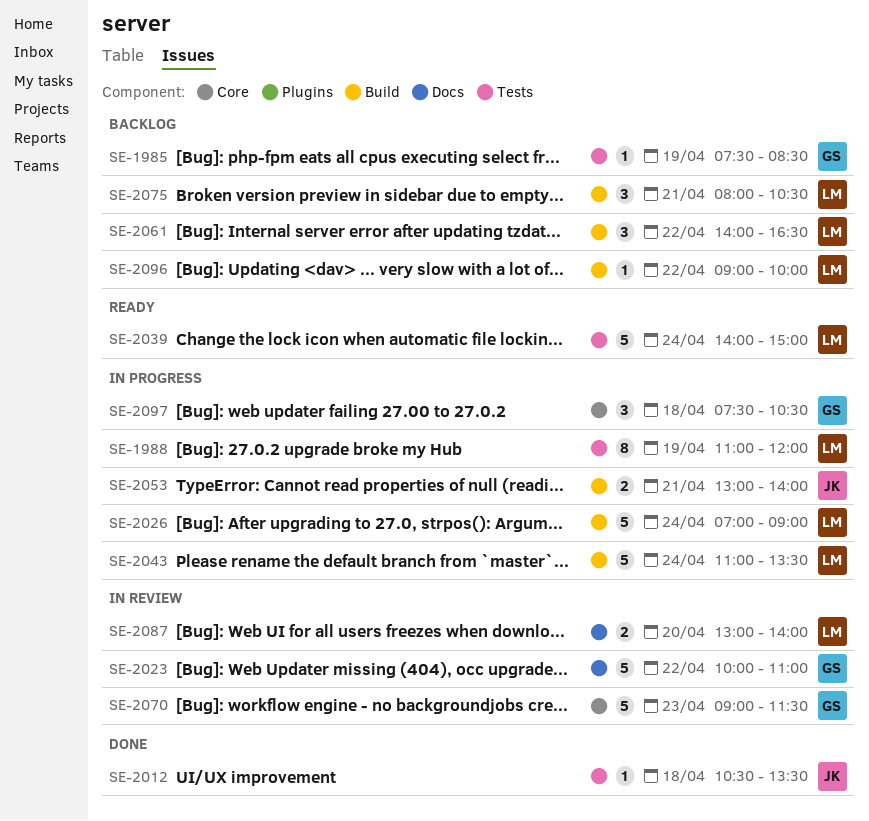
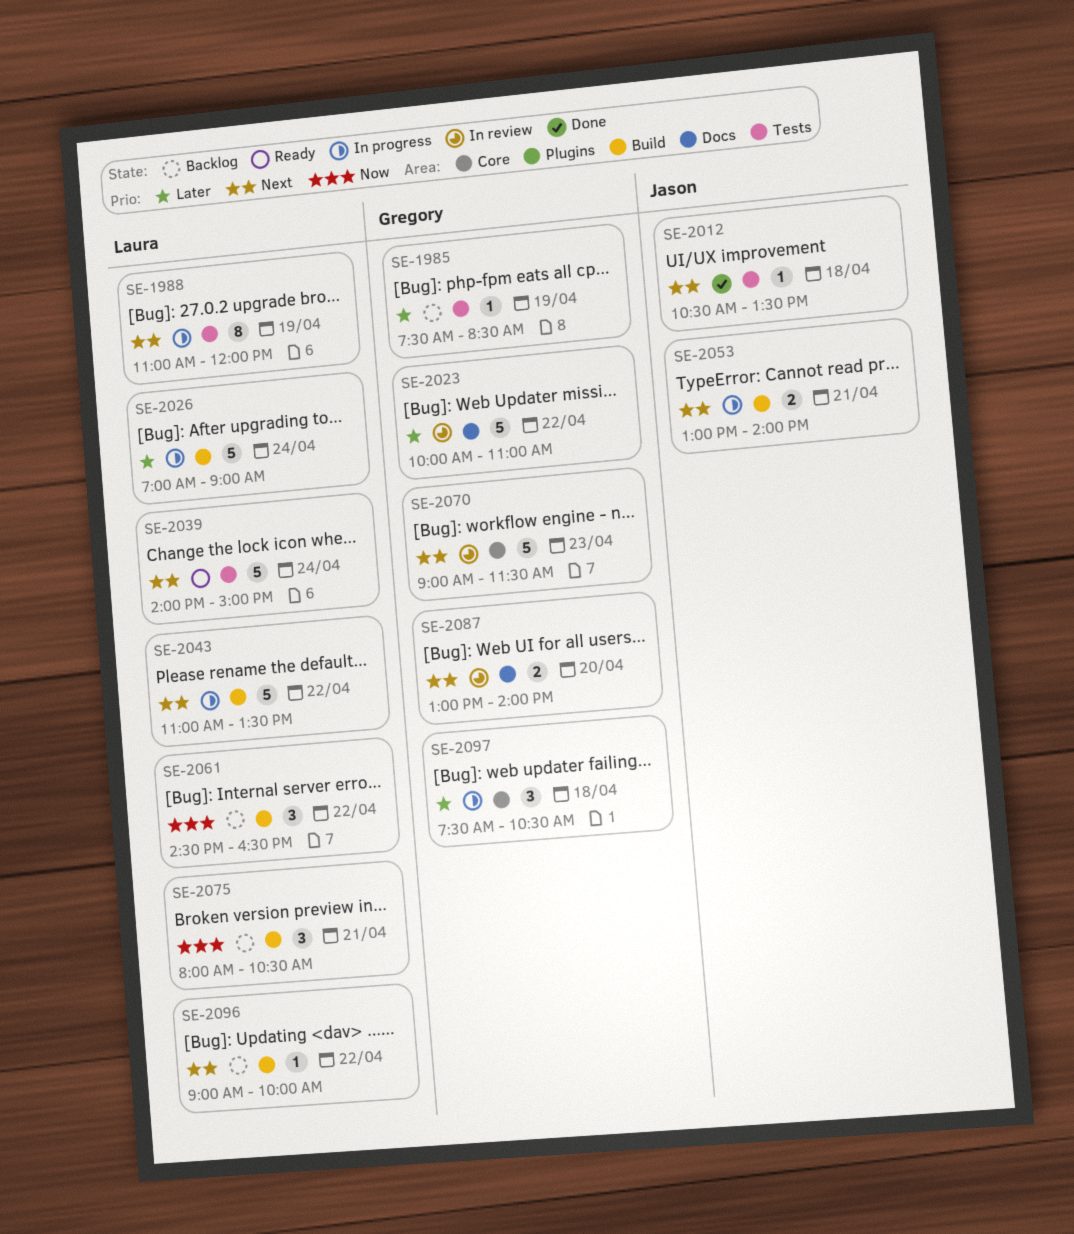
SE-2043, day: Apr 24 -> Apr 22
SE-2061, begins: 14:00 -> 14:30
SE-2087, owner: Laura -> Gregory

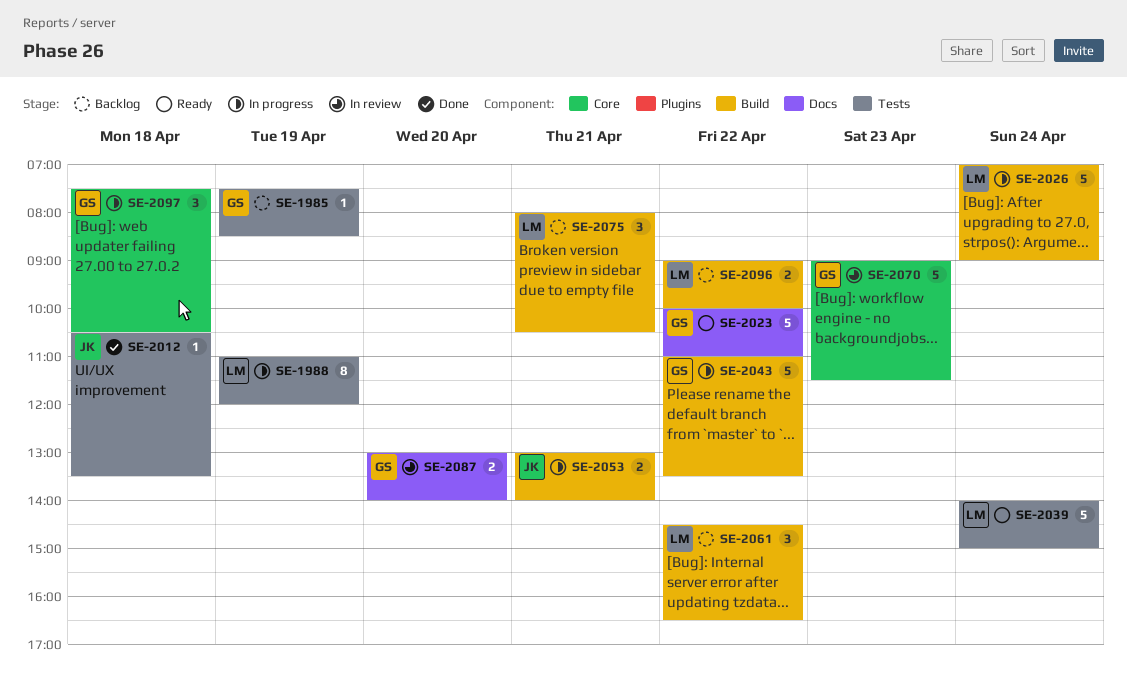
SE-2023, status: In review -> Ready
SE-2043, owner: Laura -> Gregory
SE-2096, estimate: 1 -> 2

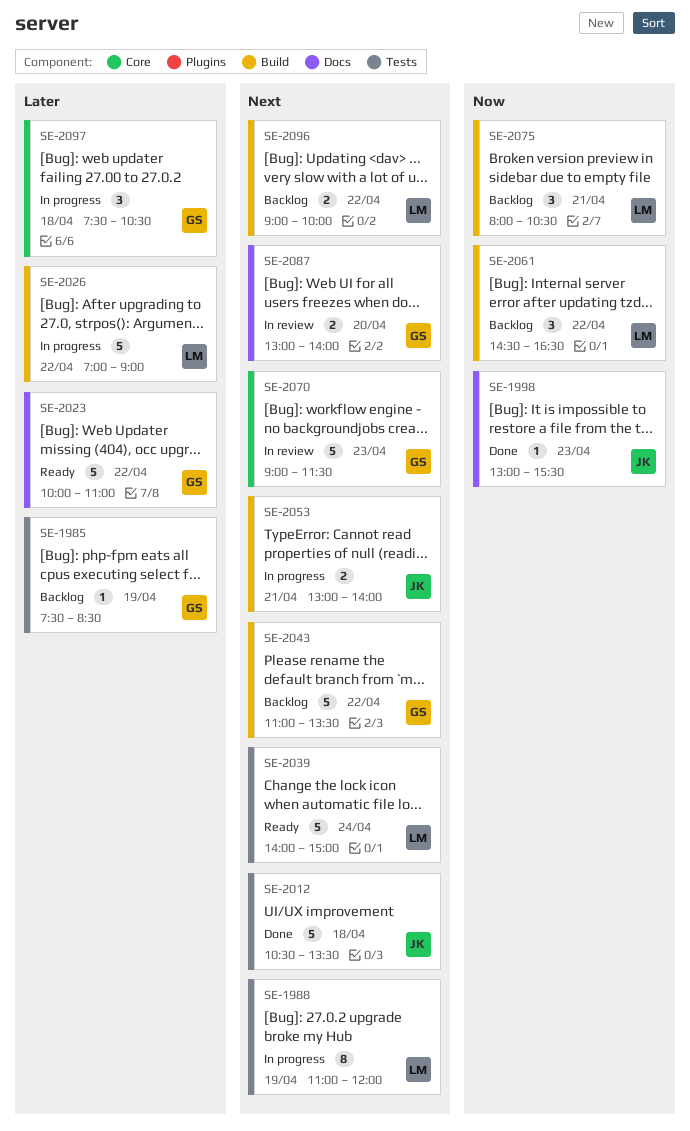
SE-1998: none -> present
SE-2012, estimate: 1 -> 5
SE-2026, day: Apr 24 -> Apr 22
SE-2043, status: In progress -> Backlog

